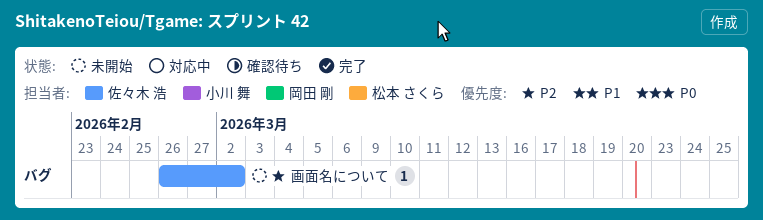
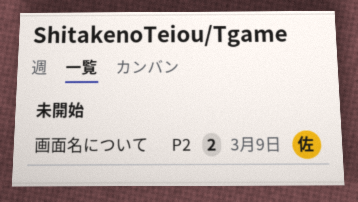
画面名について, estimate: 1 -> 2
画面名について, due: Mar 2 -> Mar 9

